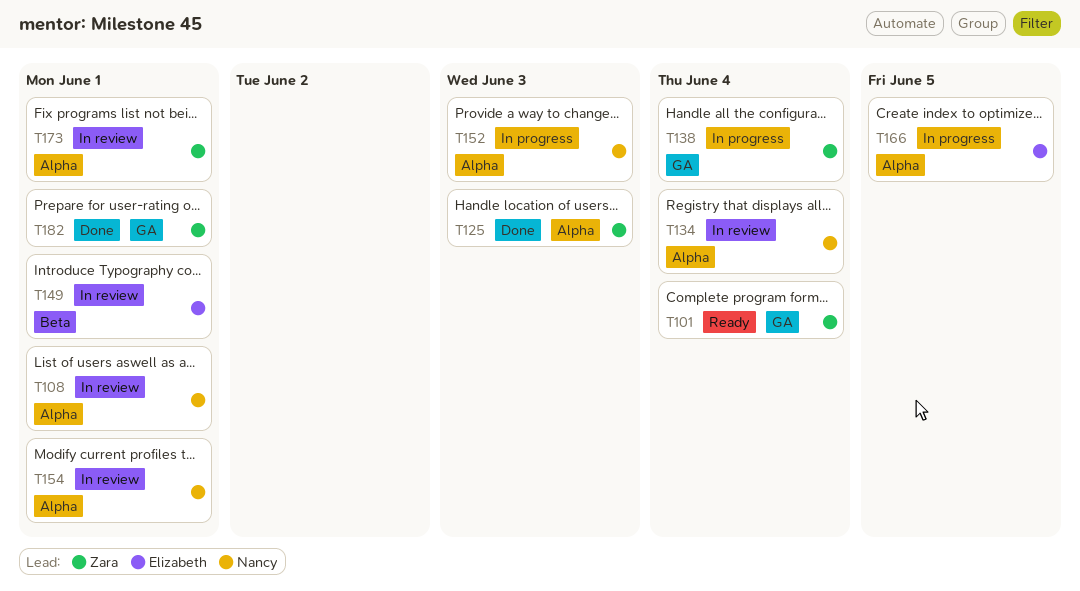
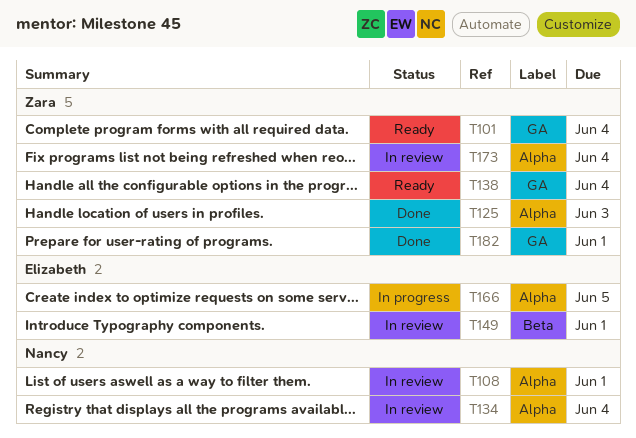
T138, status: In progress -> Ready
T152: present -> none
T154: present -> none
T173, due: Jun 1 -> Jun 4

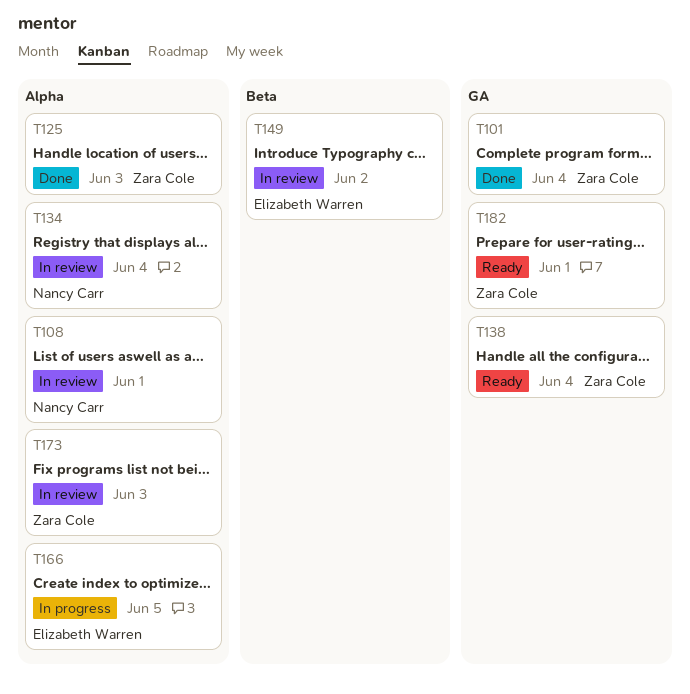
T101, status: Ready -> Done
T149, due: Jun 1 -> Jun 2
T173, due: Jun 4 -> Jun 3
T182, status: Done -> Ready

